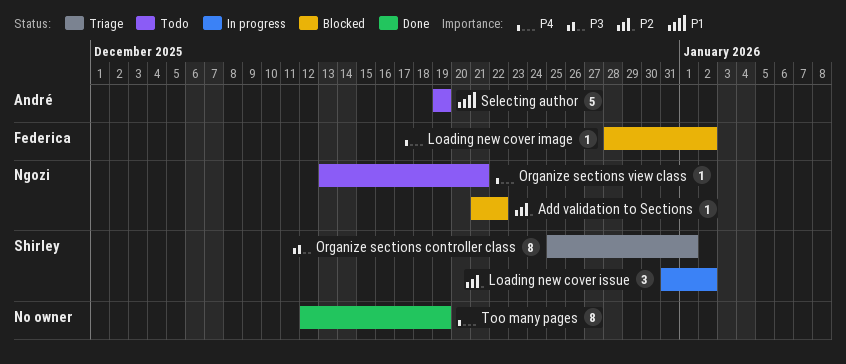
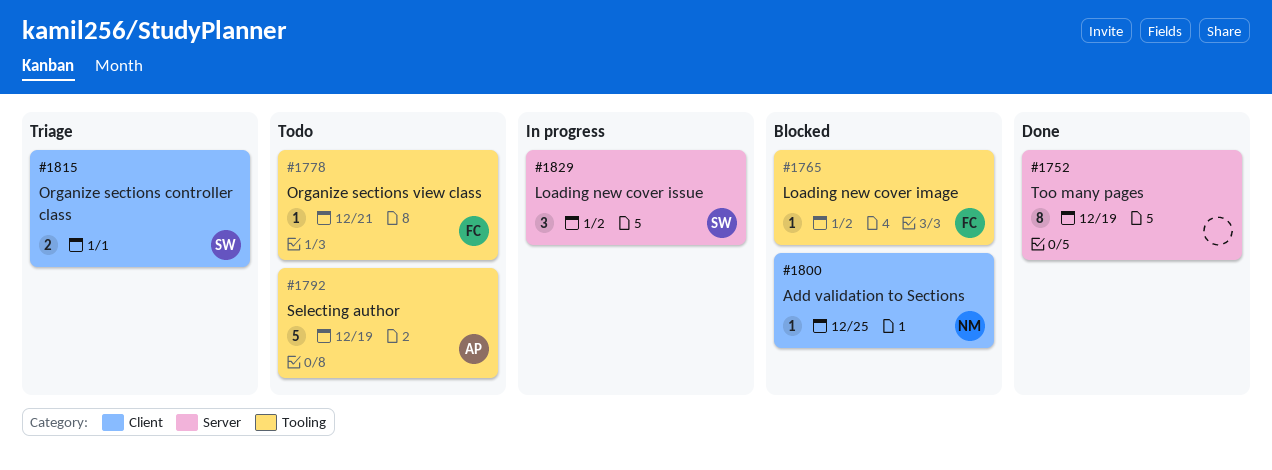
Add validation to Sections, due: Dec 22 -> Dec 25
Organize sections controller class, estimate: 8 -> 2
Organize sections view class, owner: Ngozi -> Federica

